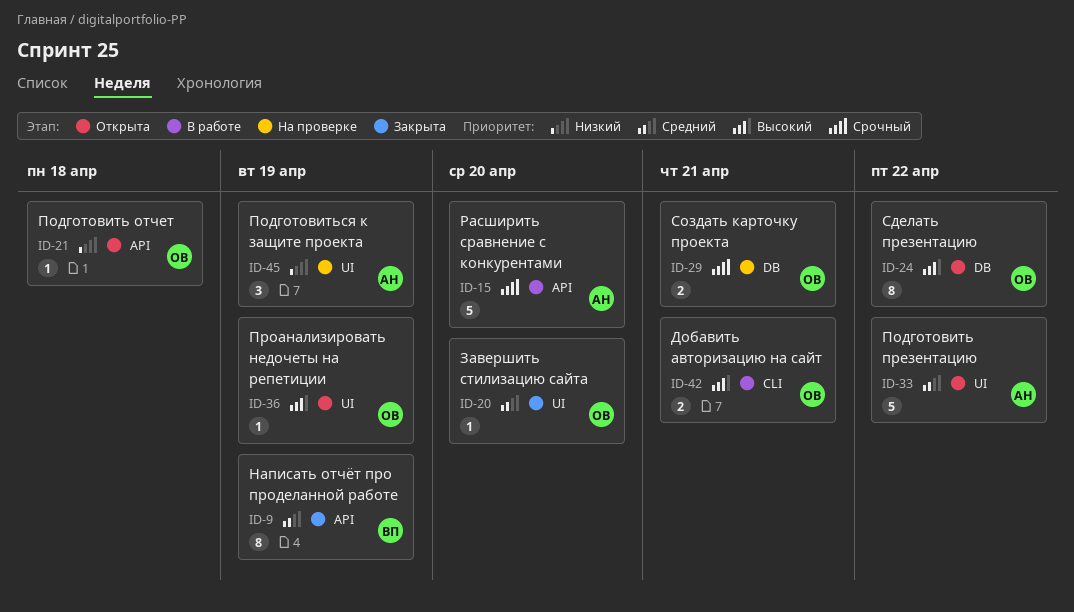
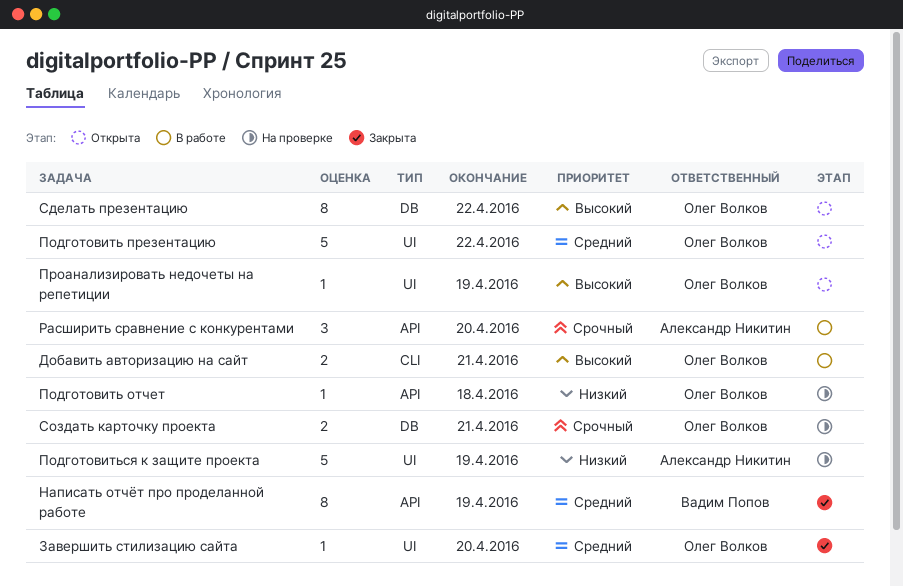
Подготовить отчет, status: Открыта -> На проверке
Подготовить презентацию, owner: Александр Никитин -> Олег Волков
Подготовиться к защите проекта, estimate: 3 -> 5
Расширить сравнение с конкурентами, estimate: 5 -> 3

